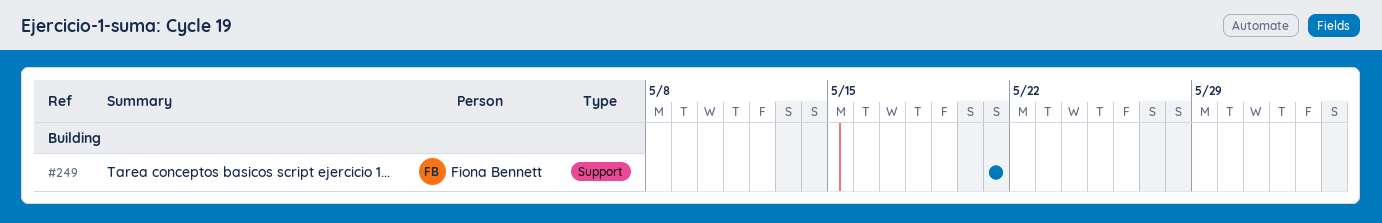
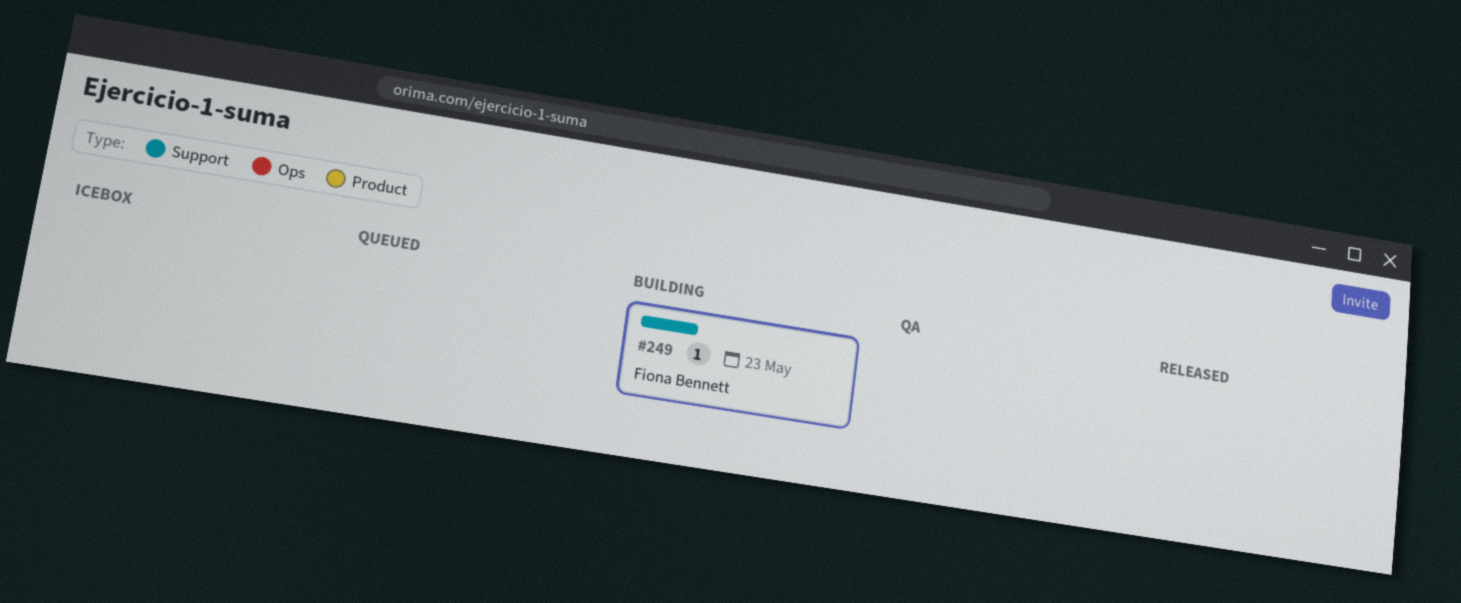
#249, due: May 21 -> May 23

